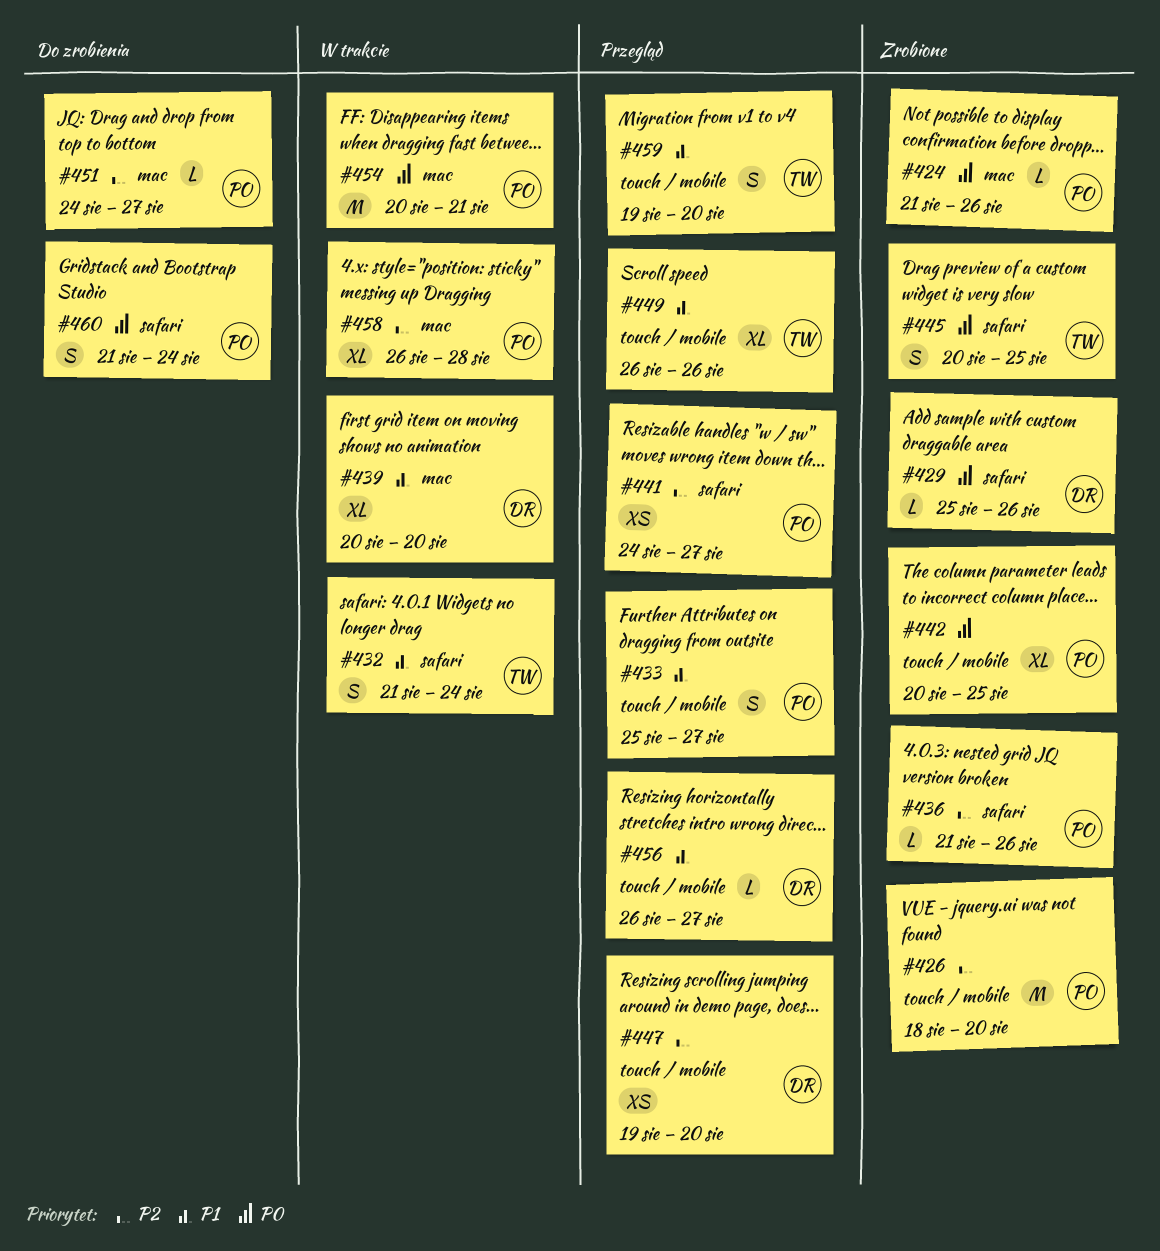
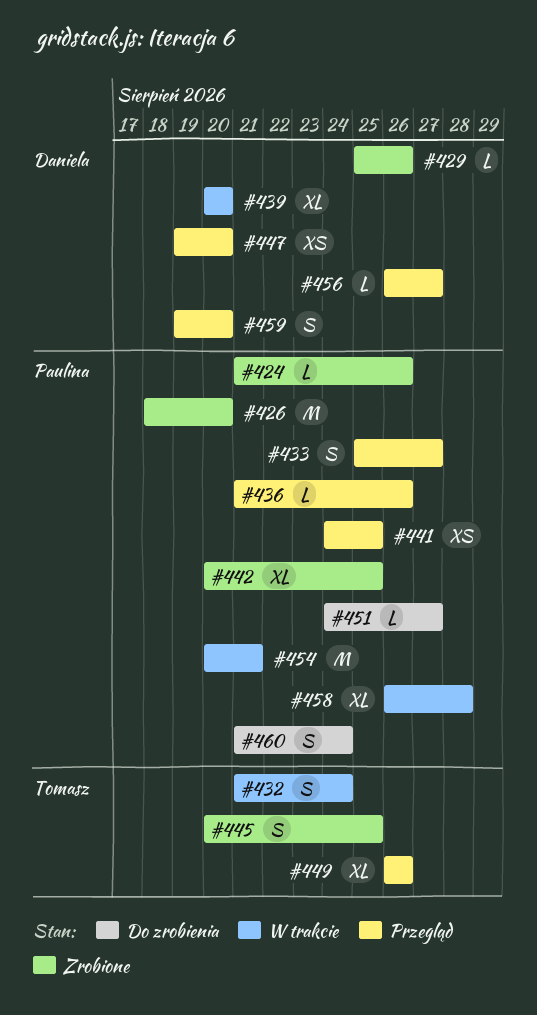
#436, status: Zrobione -> Przegląd
#441, due: Aug 27 -> Aug 25
#459, owner: Tomasz -> Daniela

